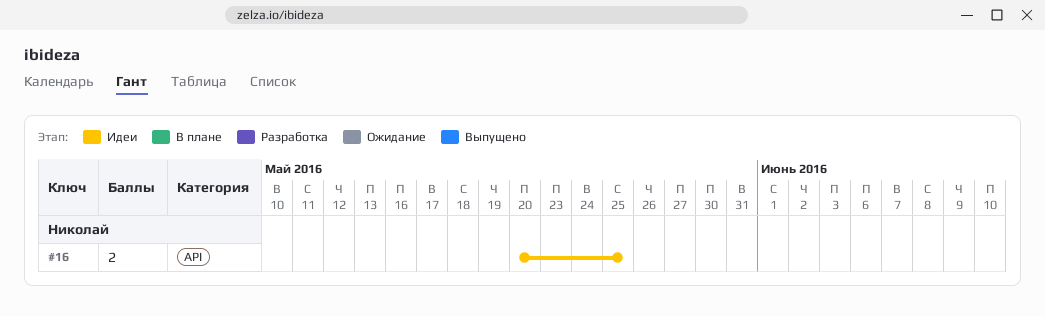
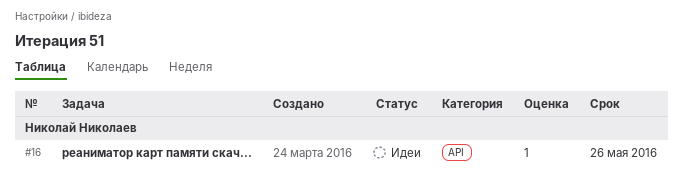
#16, estimate: 2 -> 1
#16, due: May 25 -> May 26

